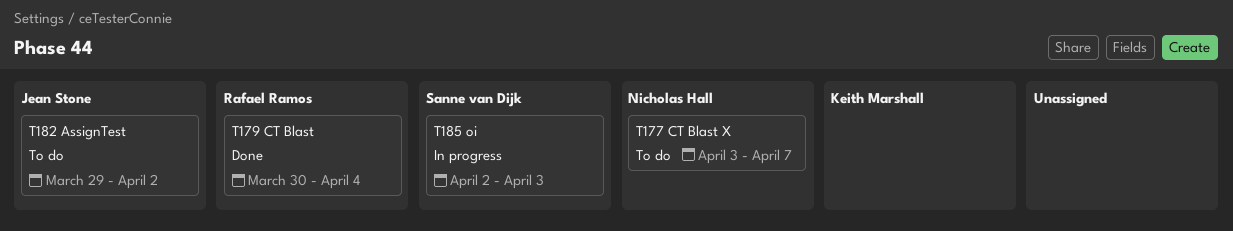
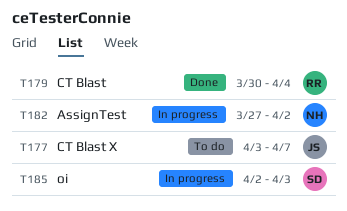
T177, owner: Nicholas Hall -> Jean Stone
T182, status: To do -> In progress
T182, owner: Jean Stone -> Nicholas Hall
T182, start: Mar 29 -> Mar 27

